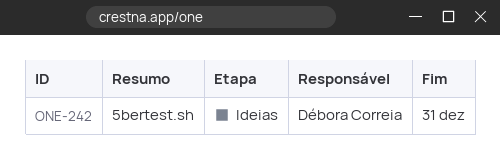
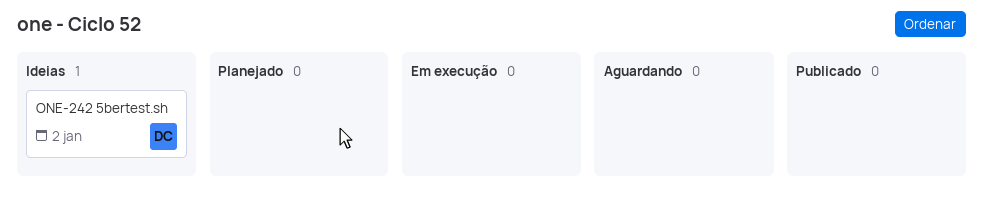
ONE-242, due: Dec 31 -> Jan 2

